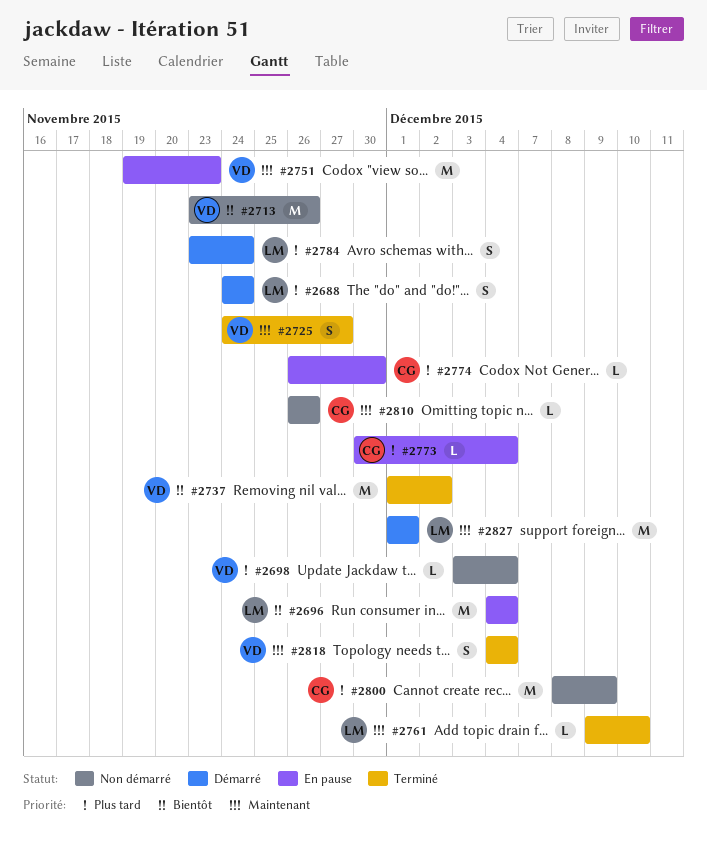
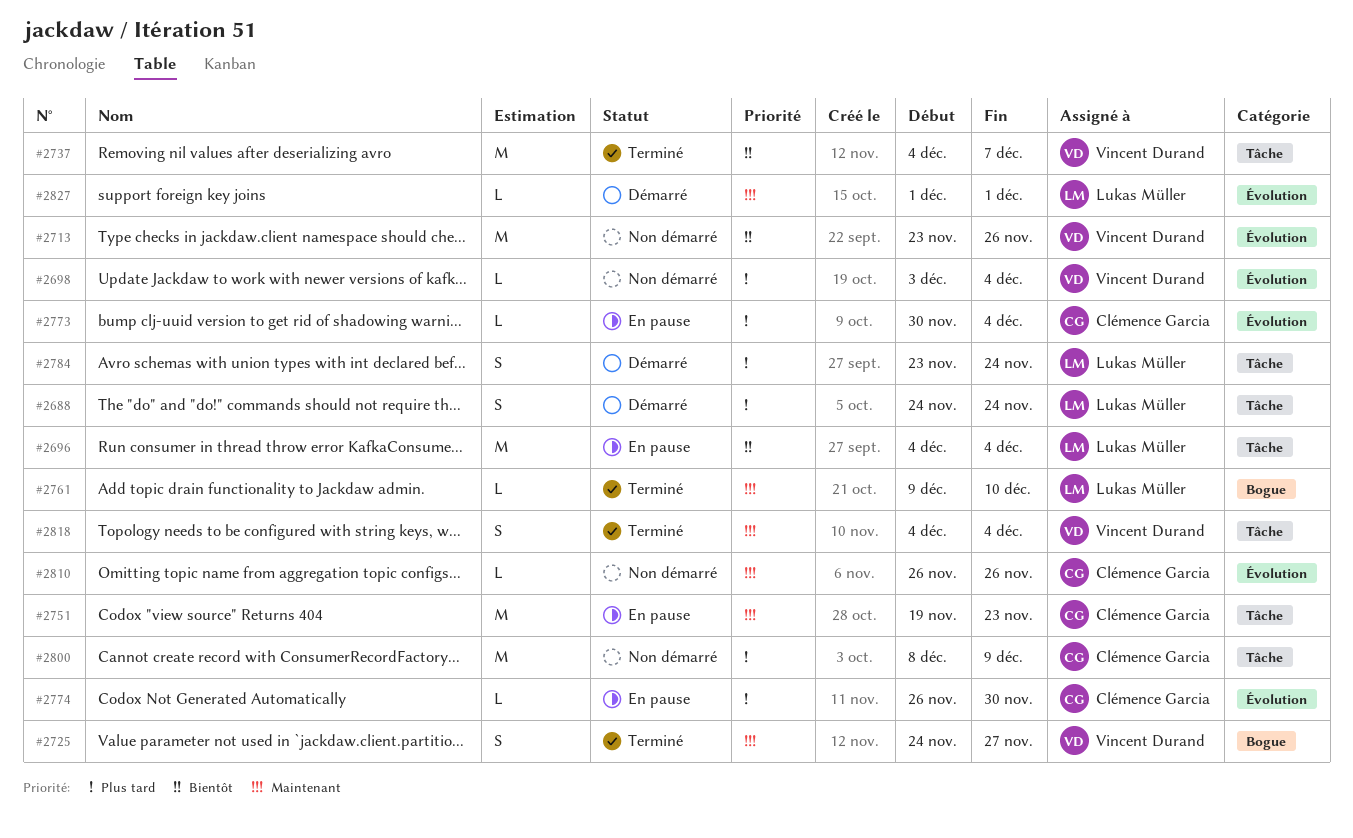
#2737, start: Dec 1 -> Dec 4
#2737, due: Dec 2 -> Dec 7
#2751, owner: Vincent Durand -> Clémence Garcia
#2827, estimate: M -> L

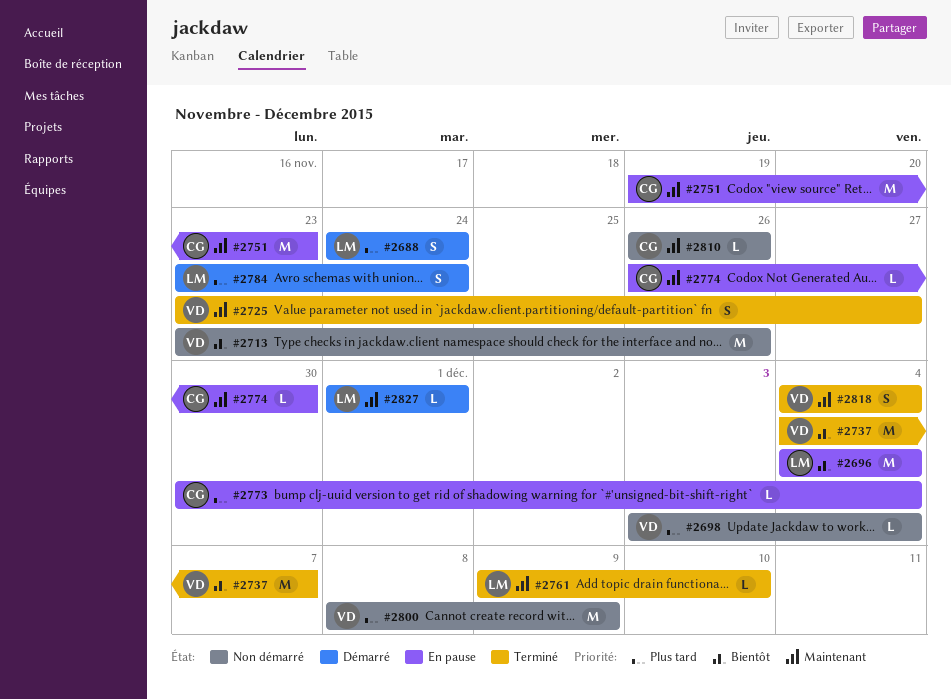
#2725, start: Nov 24 -> Nov 23
#2774, priority: Plus tard -> Maintenant
#2800, owner: Clémence Garcia -> Vincent Durand

